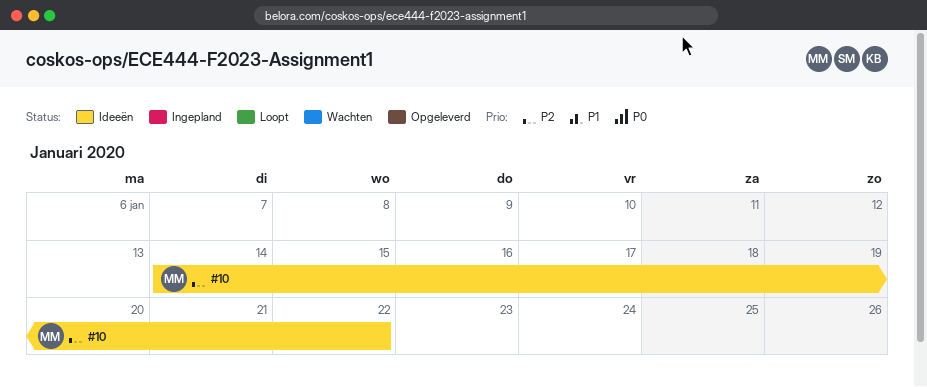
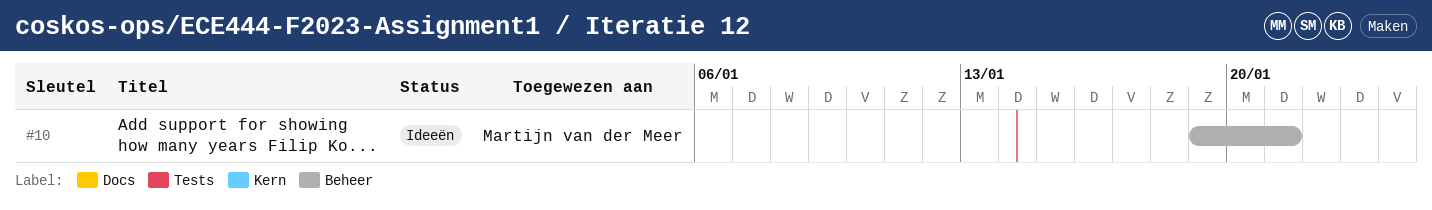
#10, start: Jan 14 -> Jan 19
#10, due: Jan 22 -> Jan 21

